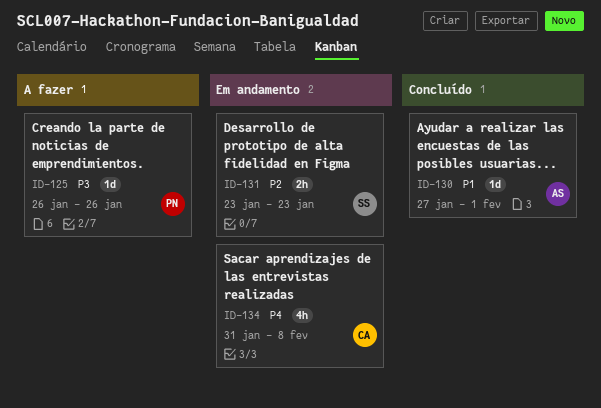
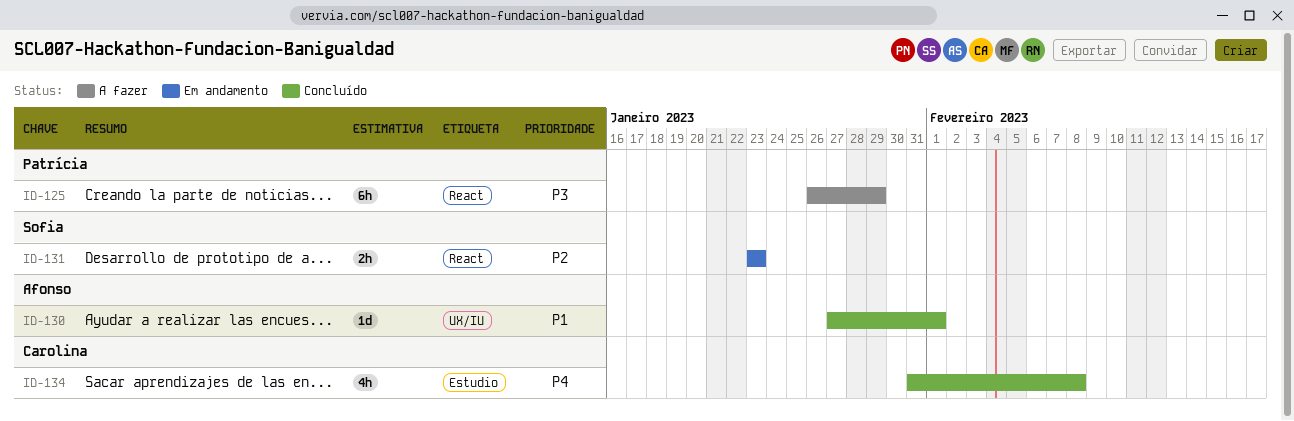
ID-125, estimate: 1d -> 6h
ID-125, due: Jan 26 -> Jan 29
ID-134, status: Em andamento -> Concluído

